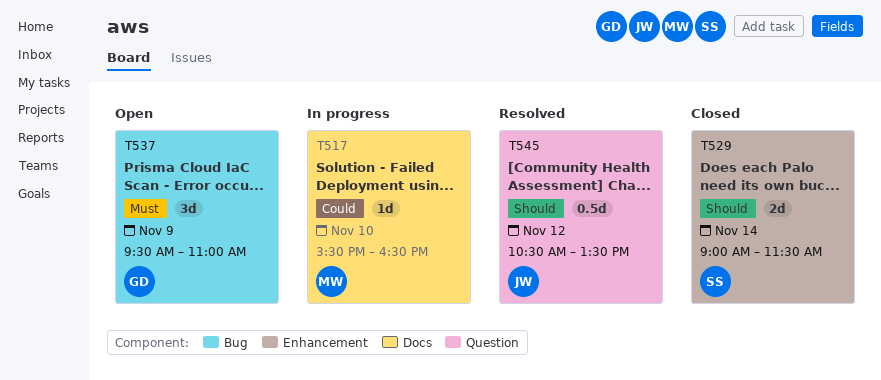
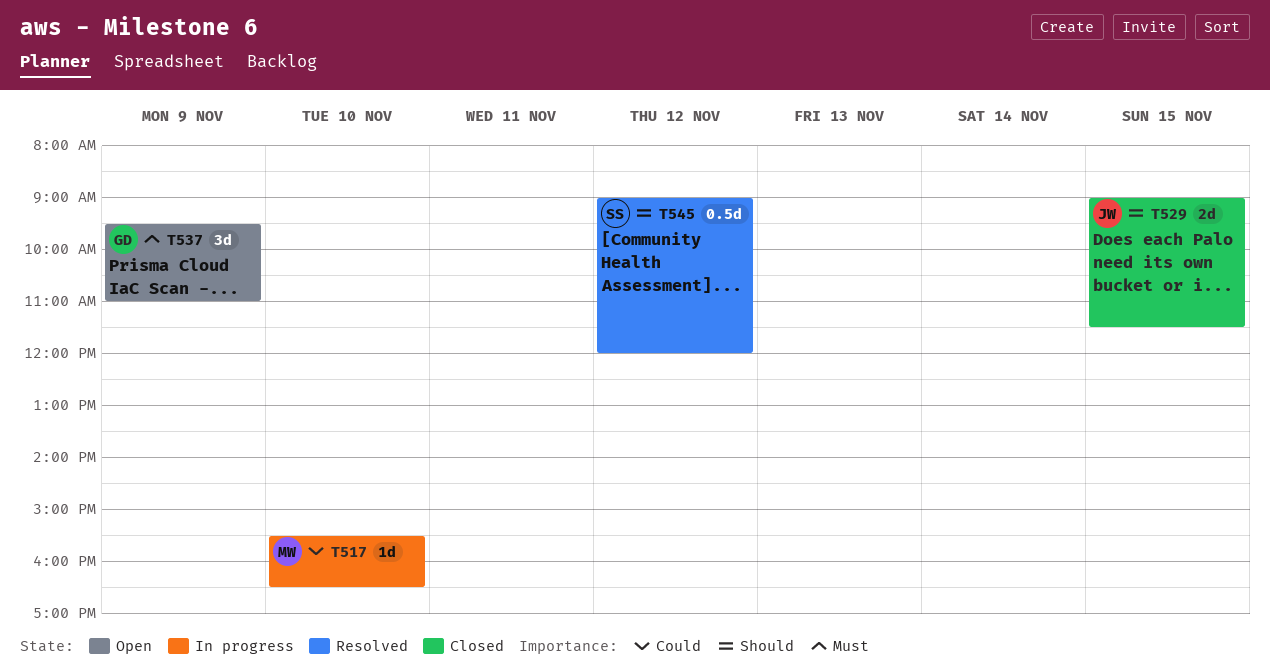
T529, owner: SS -> JW
T529, day: Nov 14 -> Nov 15
T545, owner: JW -> SS
T545, begins: 10:30 -> 09:00
T545, ends: 13:30 -> 12:00

